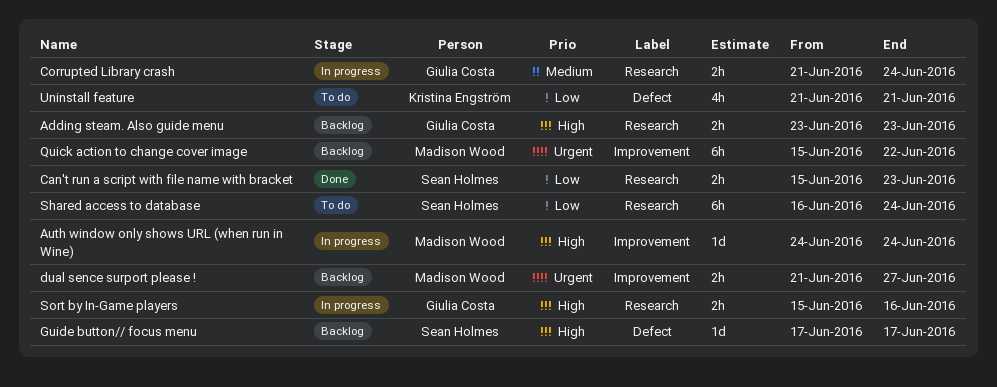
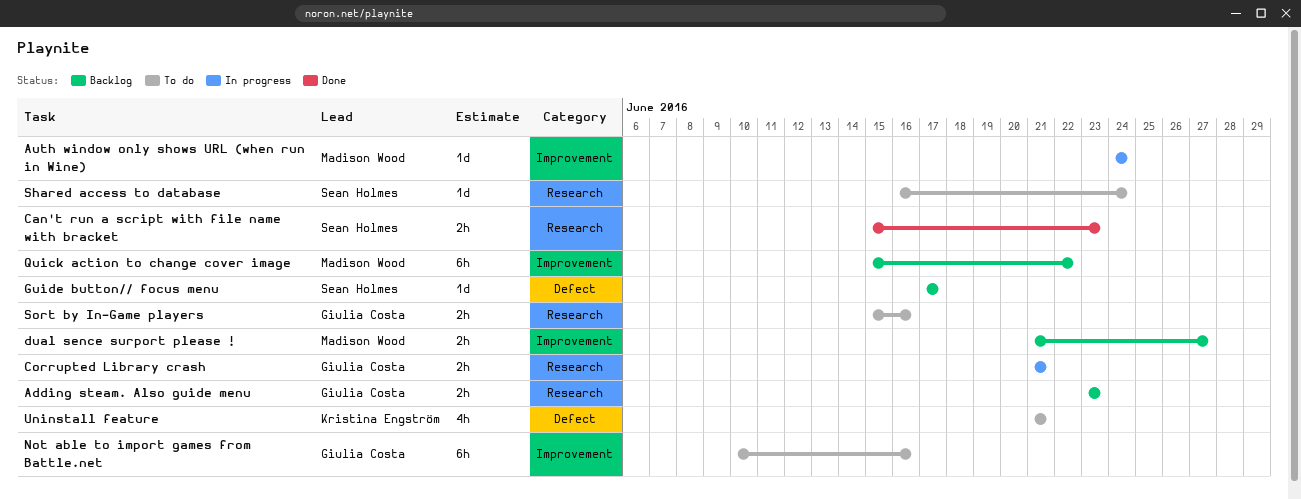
Corrupted Library crash, due: Jun 24 -> Jun 21
Not able to import games from Battle.net: none -> present
Shared access to database, estimate: 6h -> 1d
Sort by In-Game players, status: In progress -> To do

